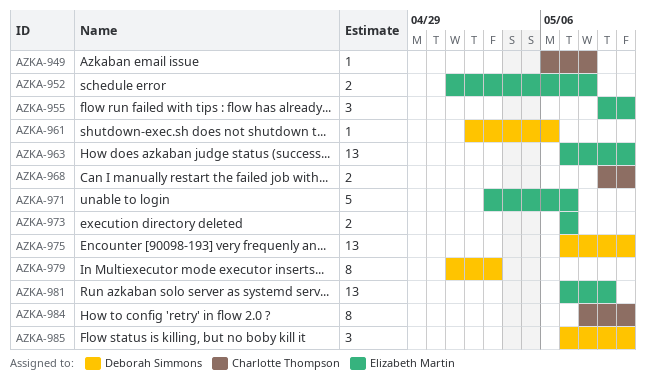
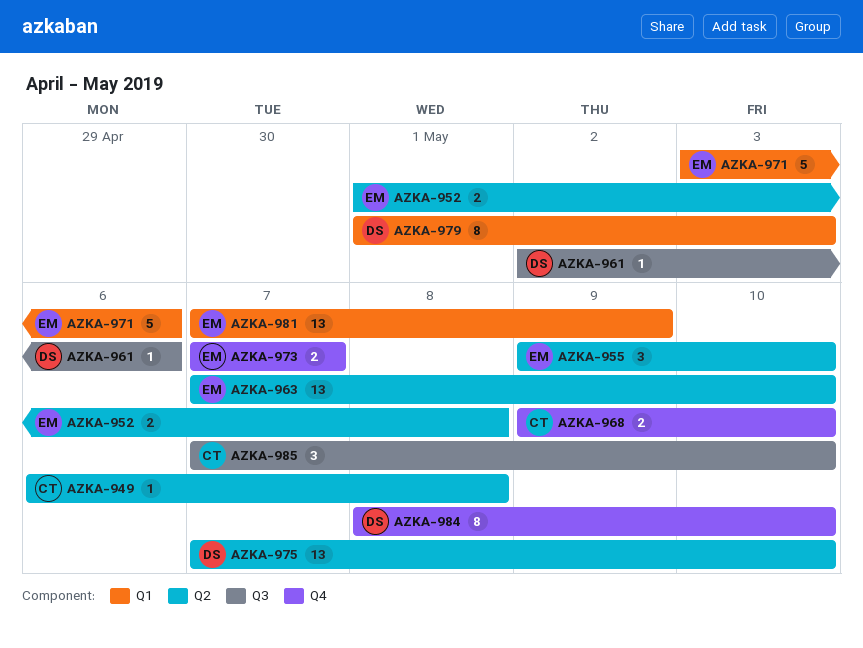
AZKA-971, due: May 7 -> May 6
AZKA-984, owner: Charlotte Thompson -> Deborah Simmons
AZKA-985, owner: Deborah Simmons -> Charlotte Thompson

